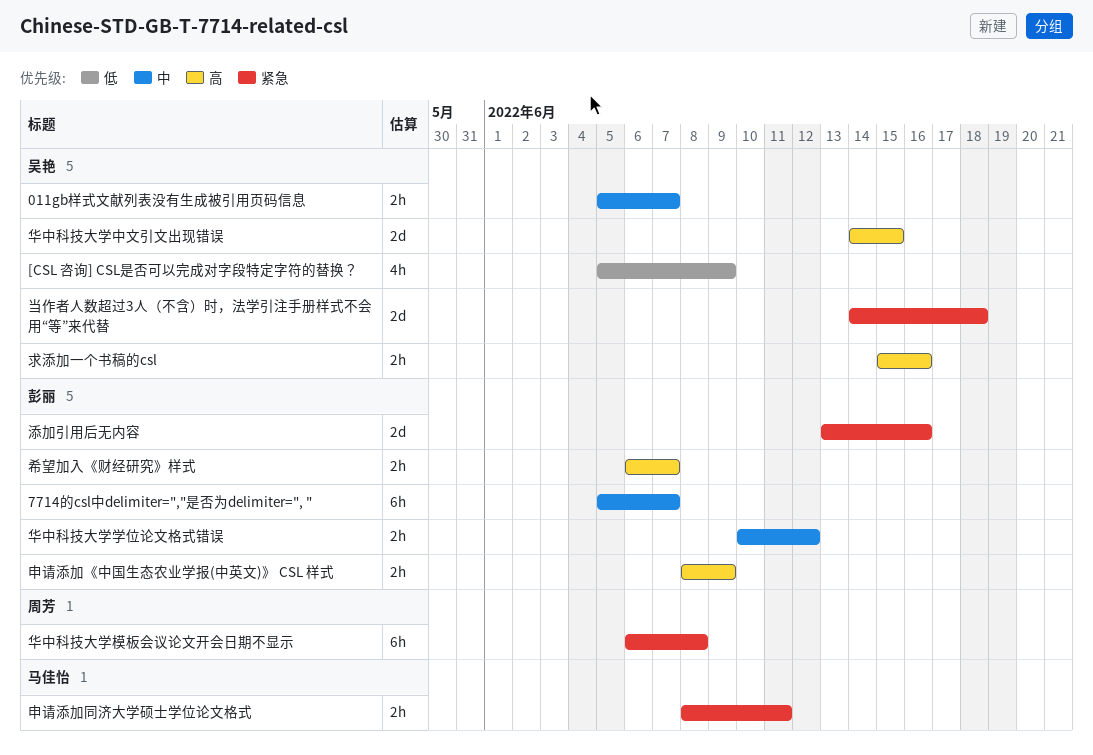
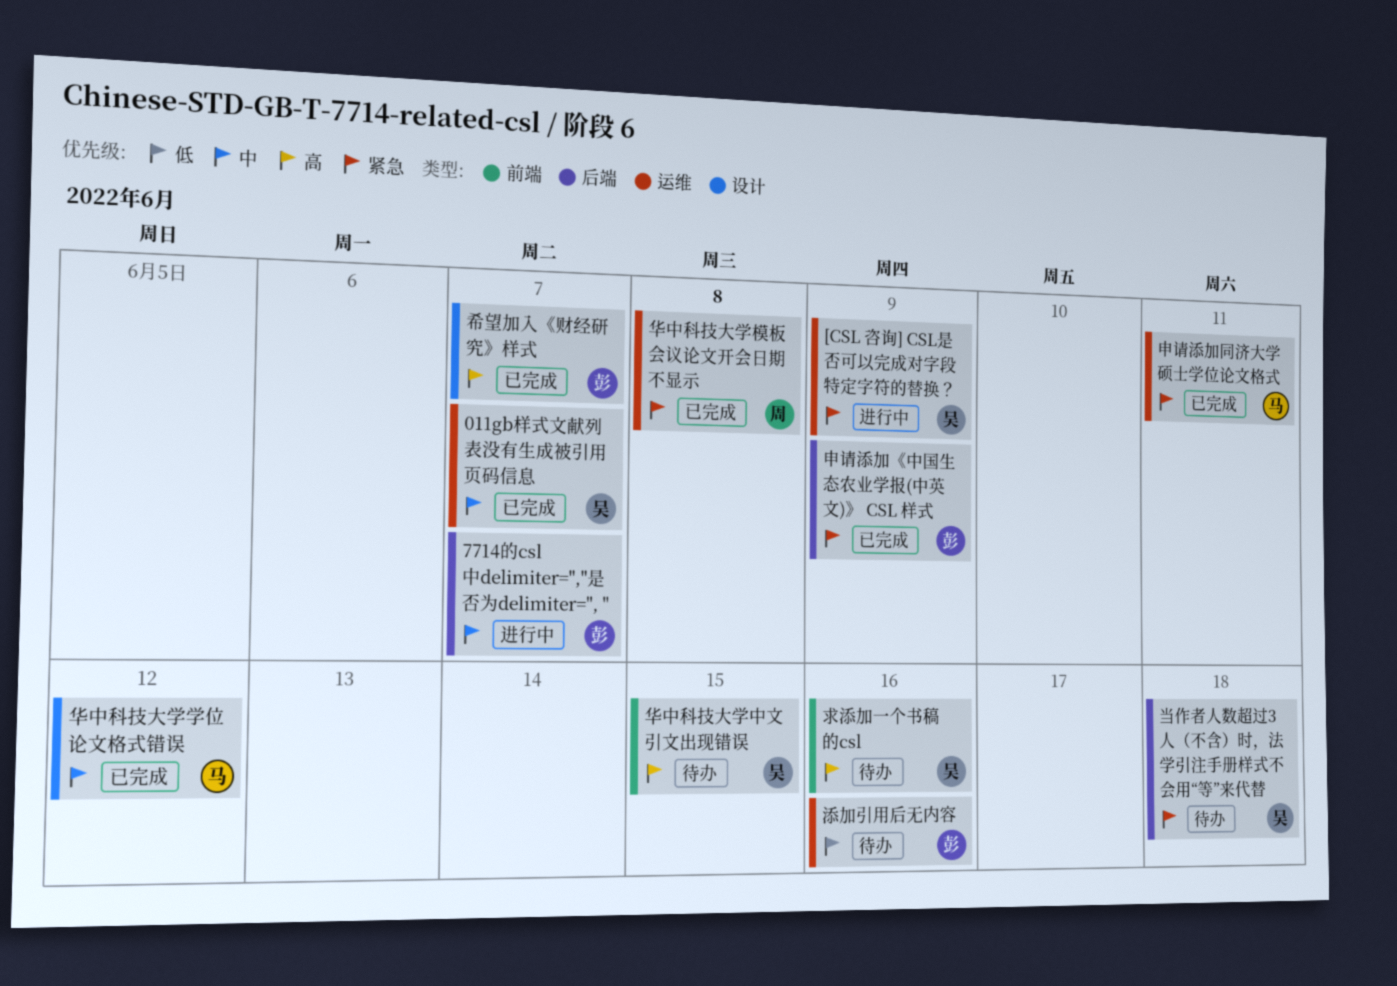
[CSL 咨询] CSL是否可以完成对字段特定字符的替换？, priority: 低 -> 紧急
华中科技大学学位论文格式错误, owner: 彭丽 -> 马佳怡
添加引用后无内容, priority: 紧急 -> 低
申请添加《中国生态农业学报(中英文)》 CSL 样式, priority: 高 -> 紧急

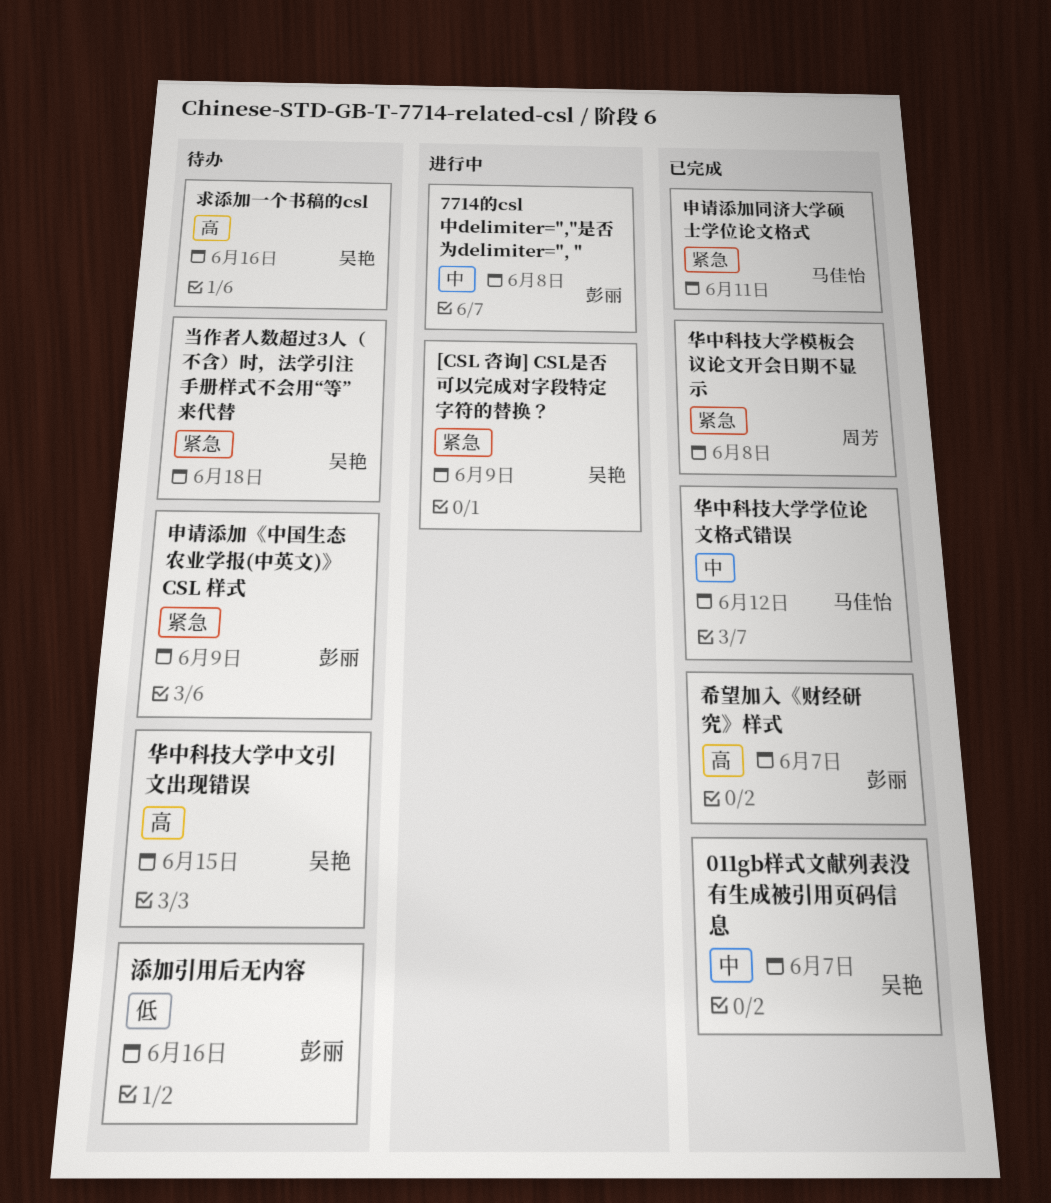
7714的csl中delimiter=","是否为delimiter=", ", due: Jun 7 -> Jun 8
申请添加《中国生态农业学报(中英文)》 CSL 样式, status: 已完成 -> 待办

